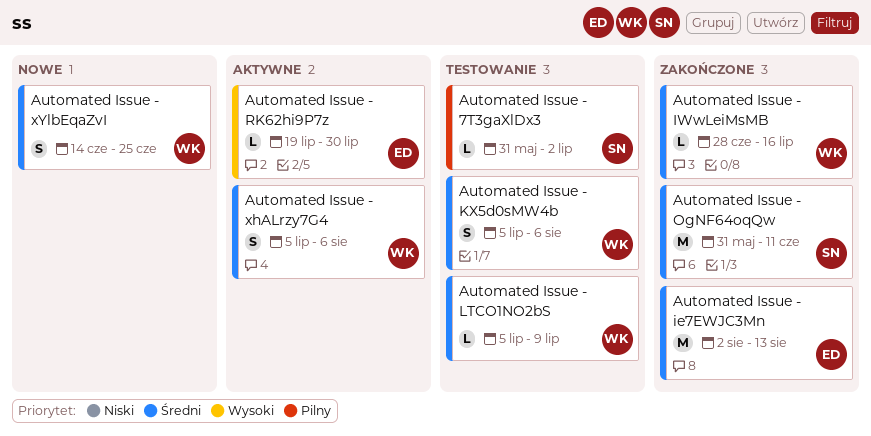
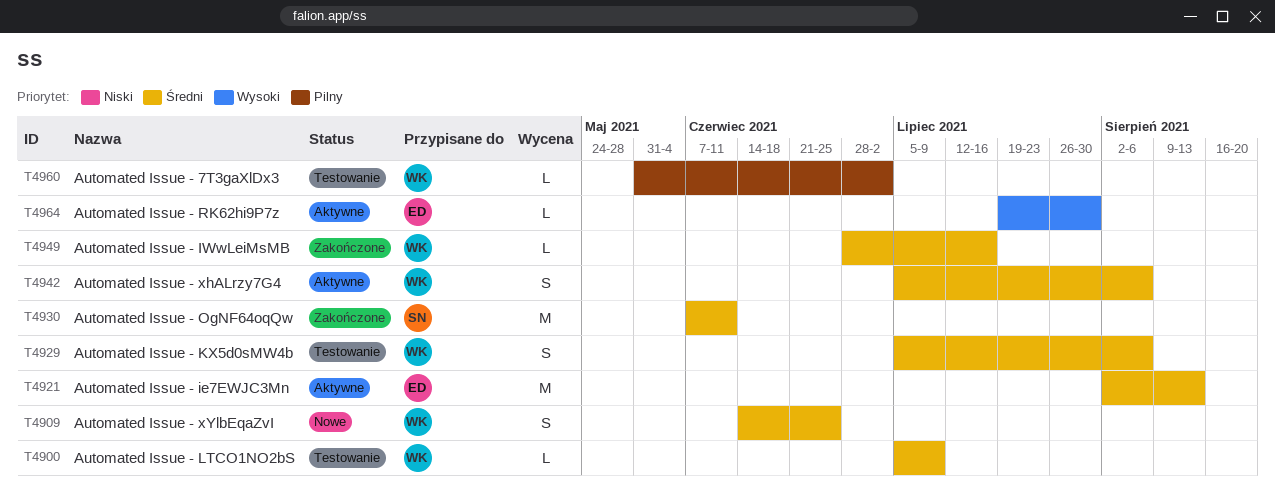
Automated Issue - 7T3gaXlDx3, owner: SN -> WK
Automated Issue - ie7EWJC3Mn, status: Zakończone -> Aktywne
Automated Issue - OgNF64oqQw, start: May 31 -> Jun 7

